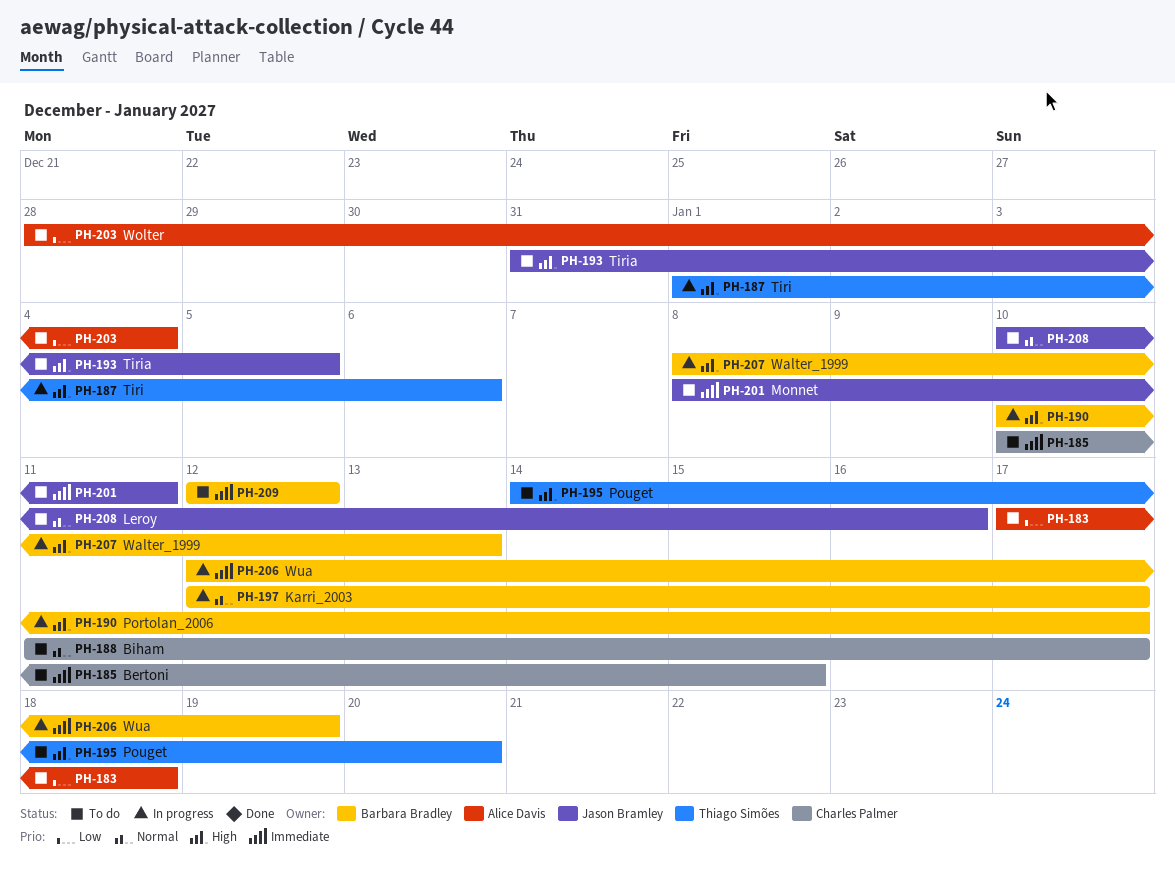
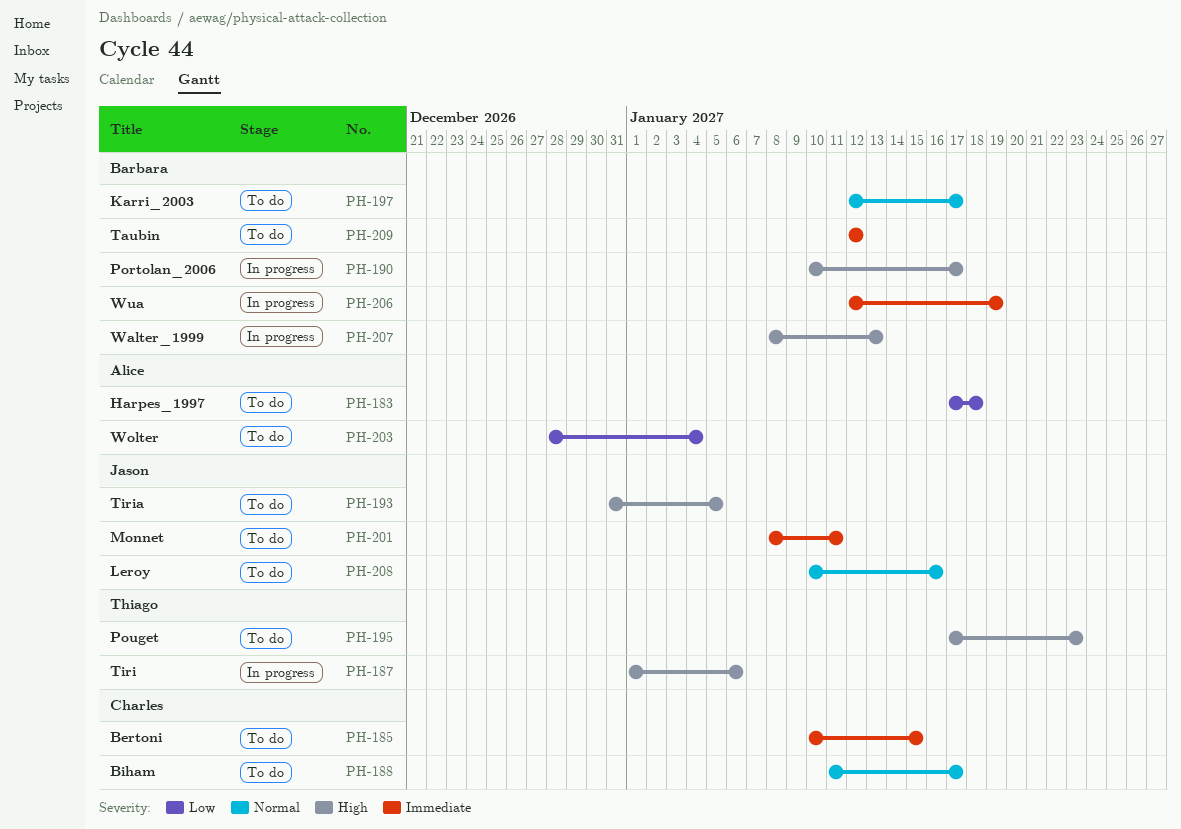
PH-195, start: Jan 14 -> Jan 17
PH-195, due: Jan 20 -> Jan 23
PH-197, status: In progress -> To do

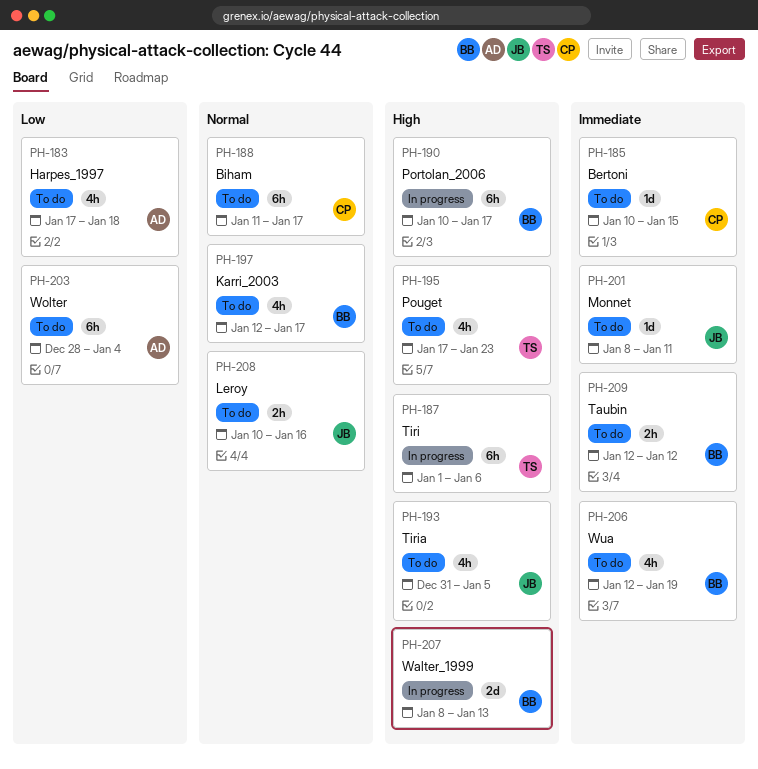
PH-206, status: In progress -> To do

